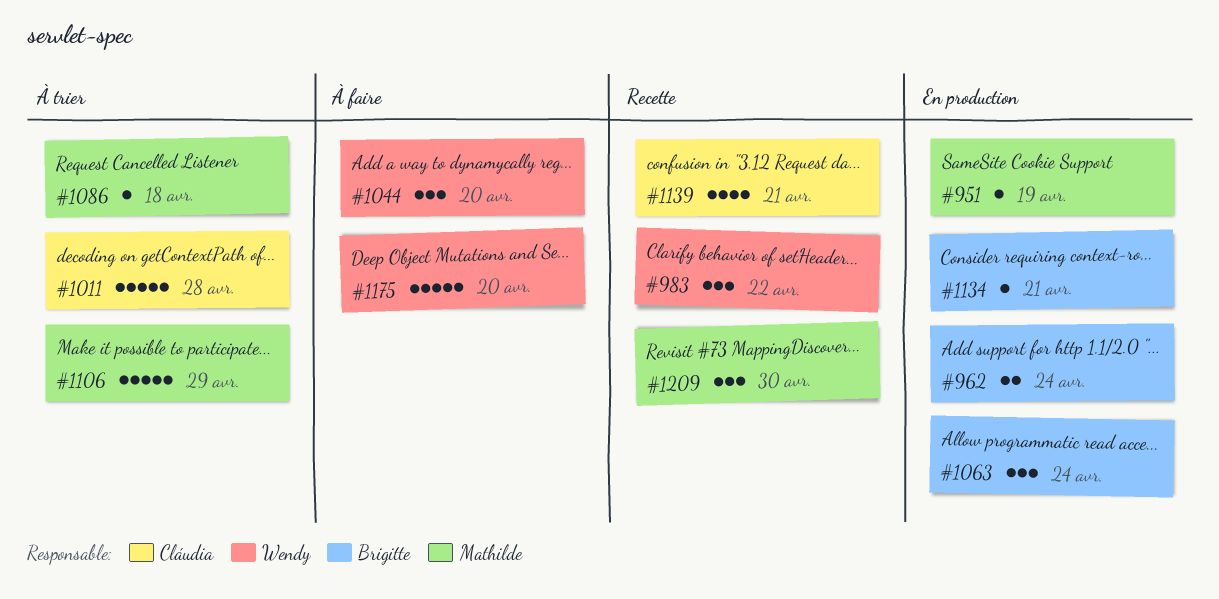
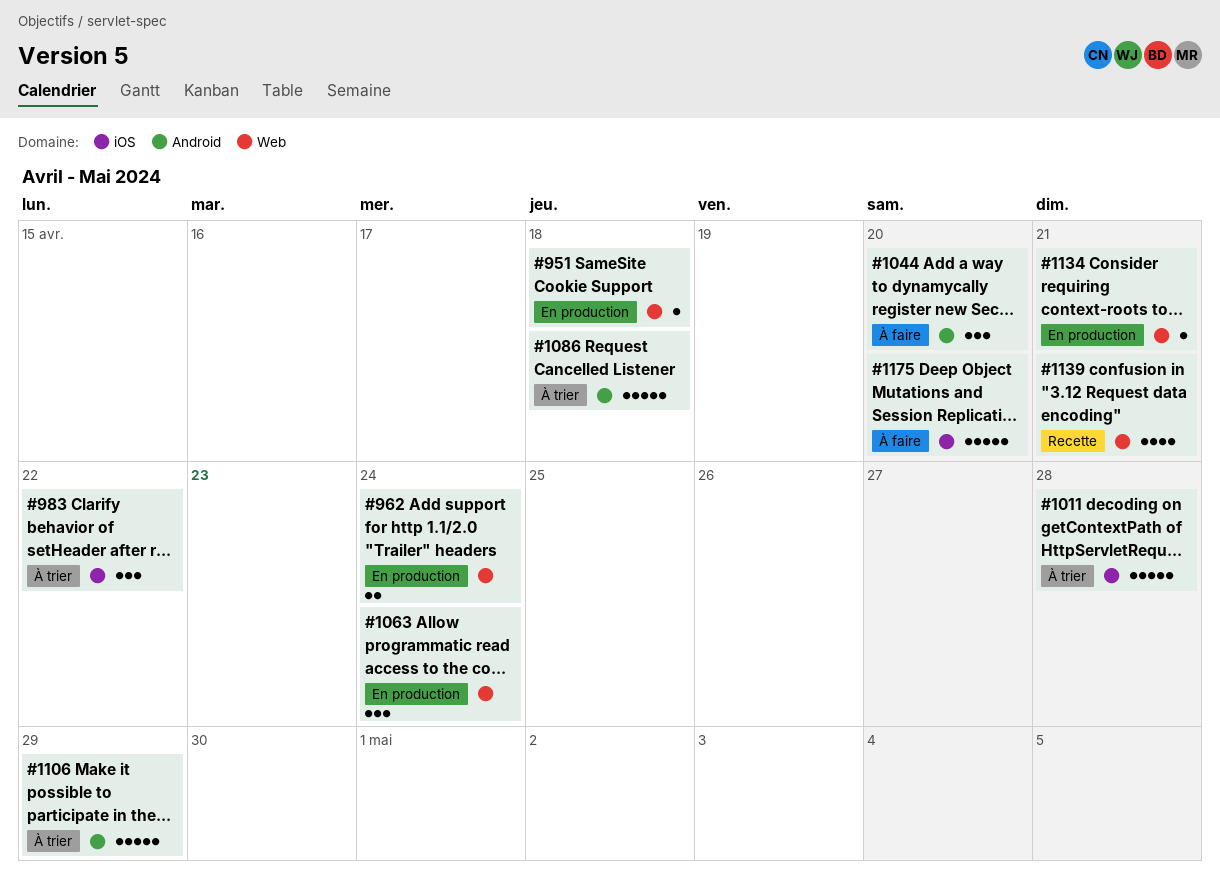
#951, due: Apr 19 -> Apr 18
#983, status: Recette -> À trier
#1086, estimate: 1 -> 5
#1209: present -> none

